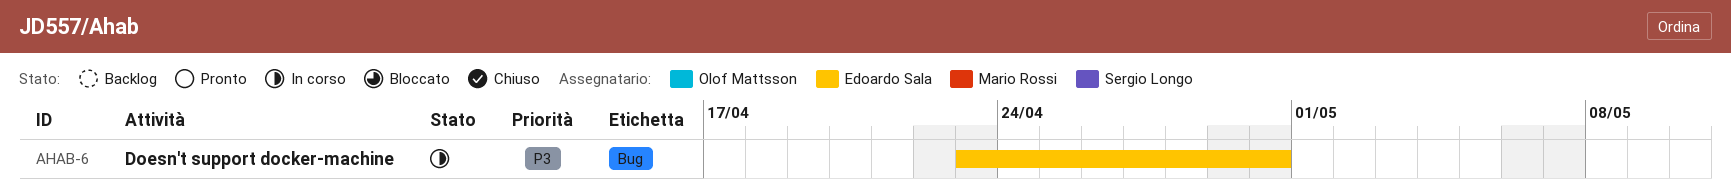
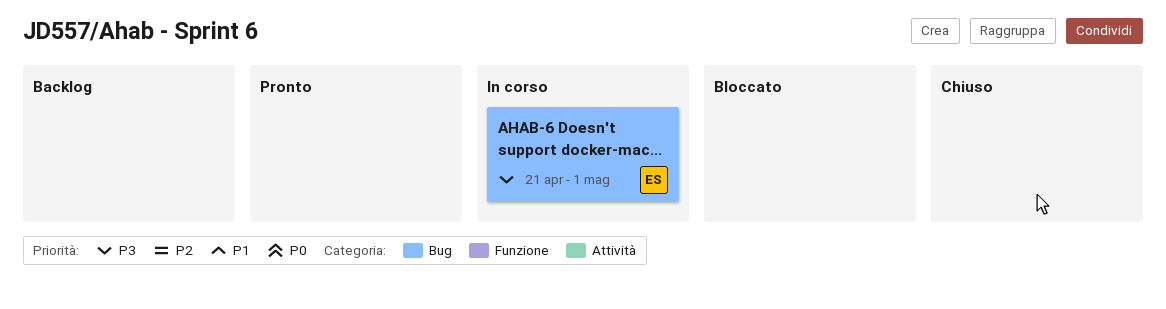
AHAB-6, start: Apr 23 -> Apr 21
AHAB-6, due: Apr 30 -> May 1

